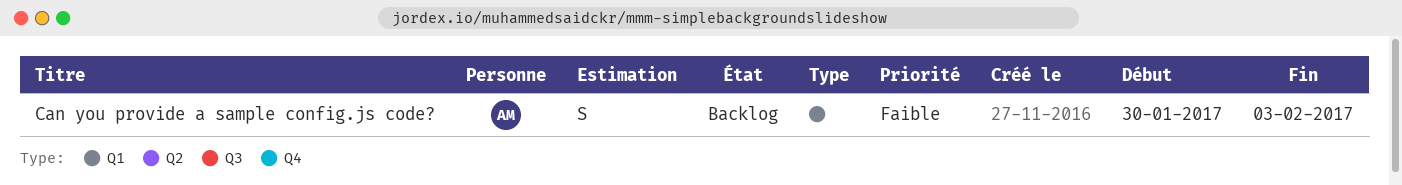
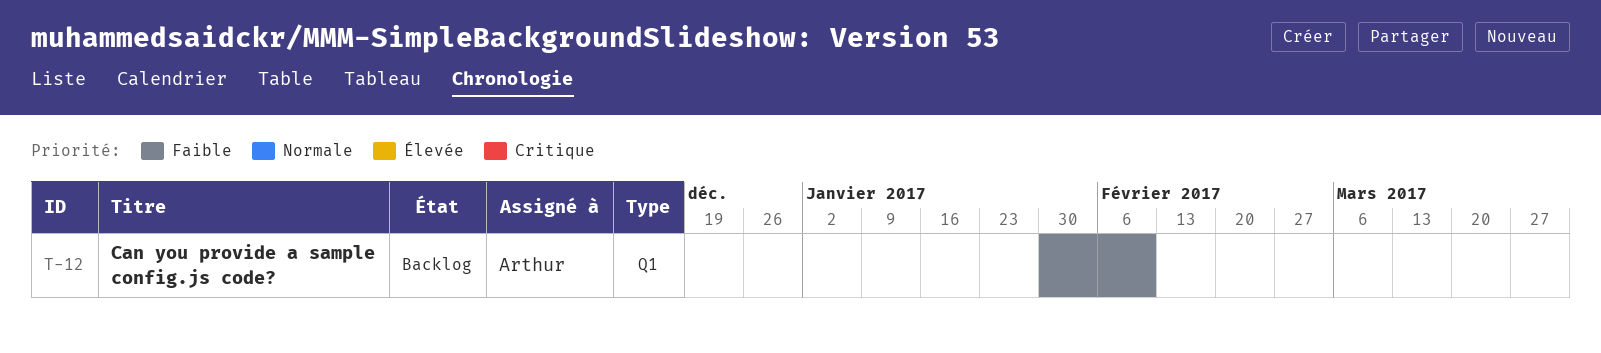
Can you provide a sample config.js code?, due: Feb 3 -> Feb 10

